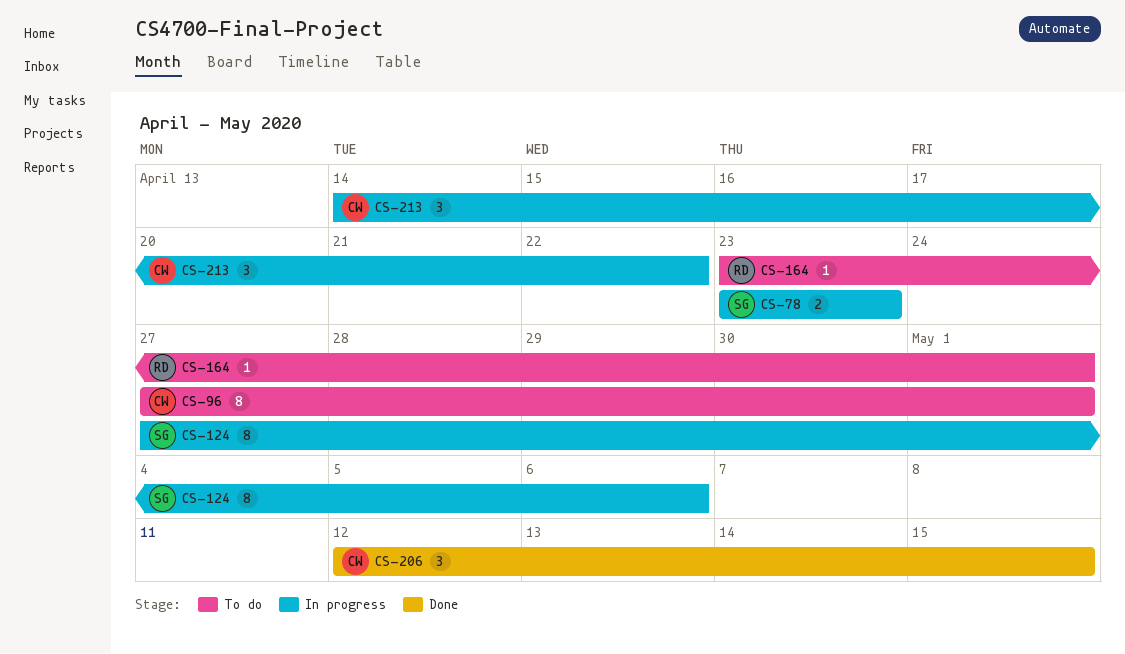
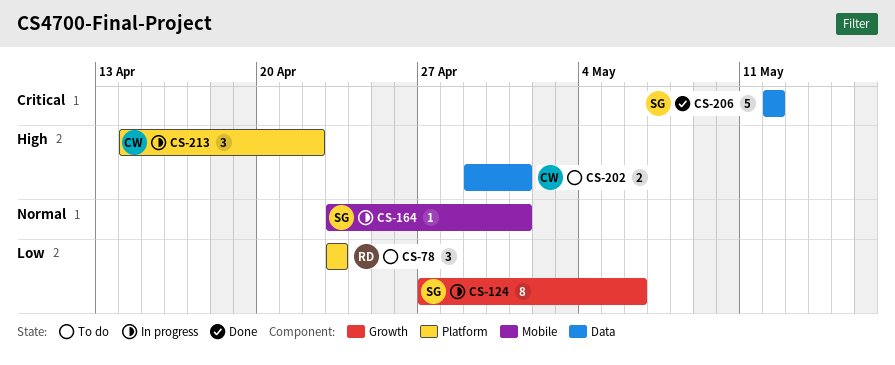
CS-78, status: In progress -> To do
CS-78, owner: SG -> RD
CS-78, estimate: 2 -> 3
CS-96: present -> none
CS-164, status: To do -> In progress
CS-164, owner: RD -> SG
CS-202: none -> present
CS-206, owner: CW -> SG
CS-206, estimate: 3 -> 5
CS-206, due: May 15 -> May 12

